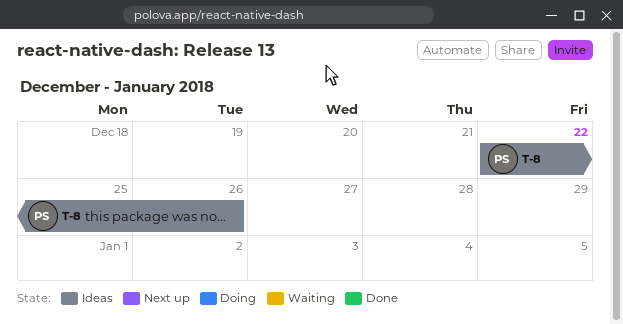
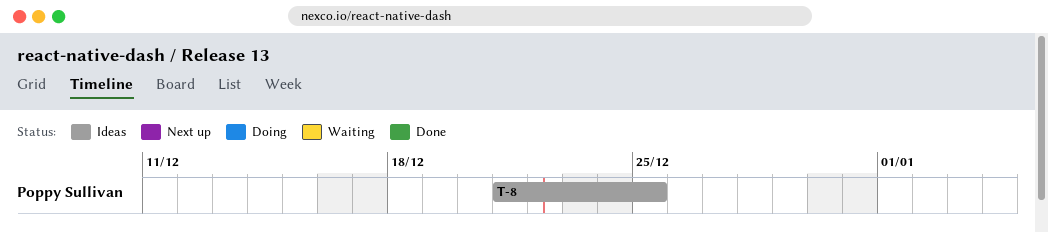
T-8, start: Dec 22 -> Dec 21
T-8, due: Dec 26 -> Dec 25

